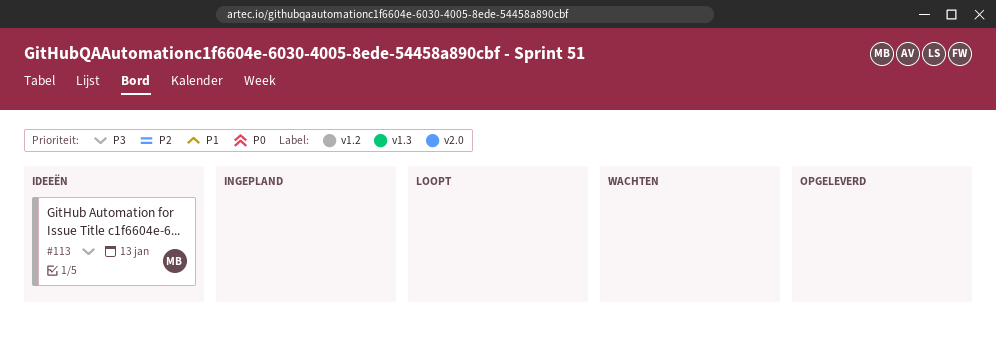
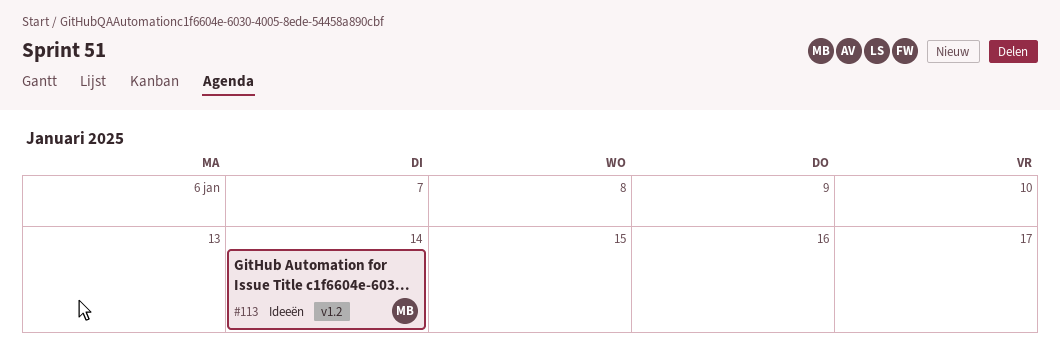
#113, due: Jan 13 -> Jan 14

